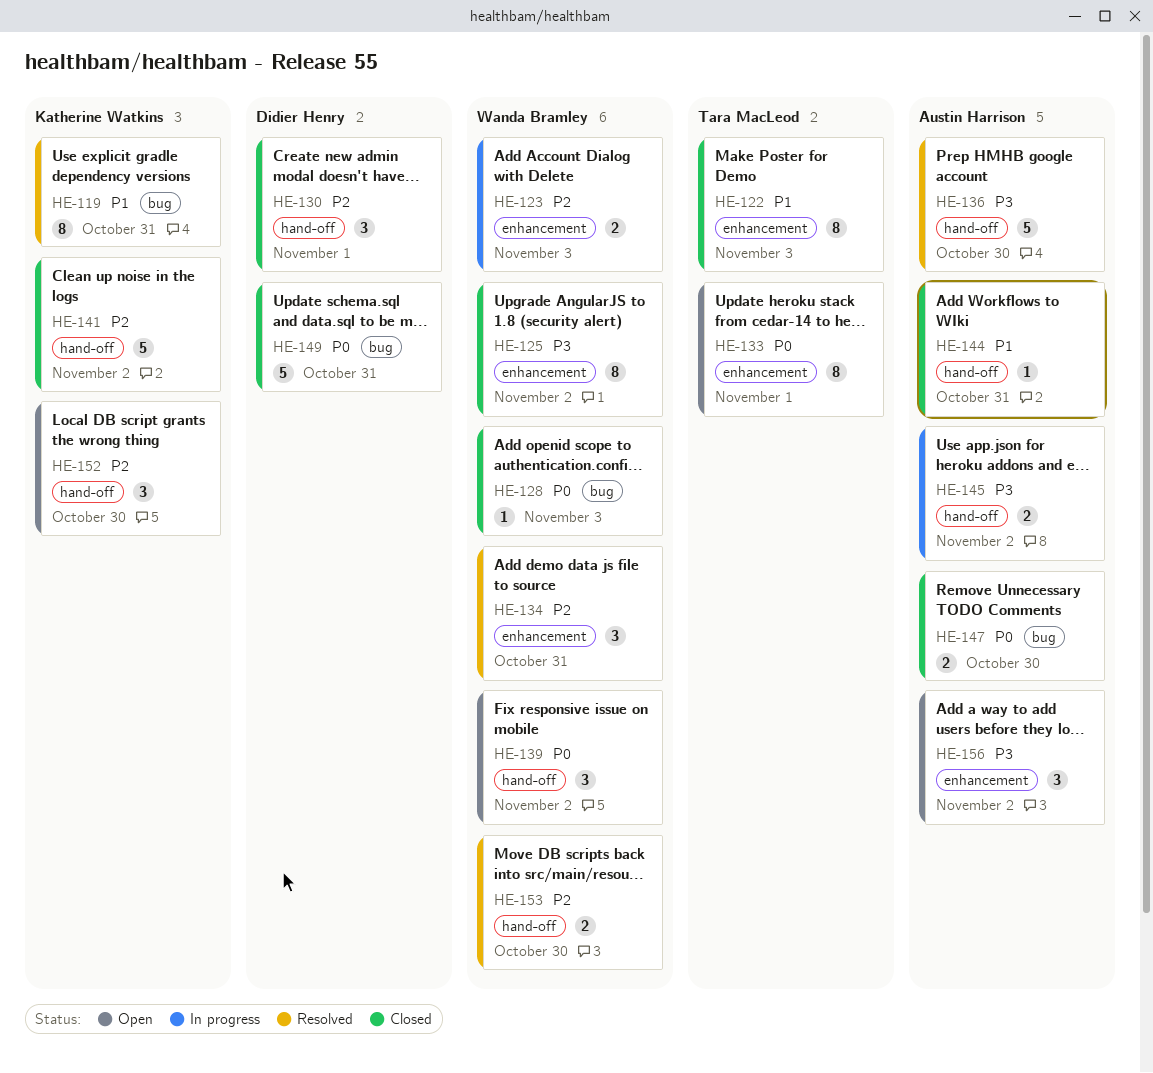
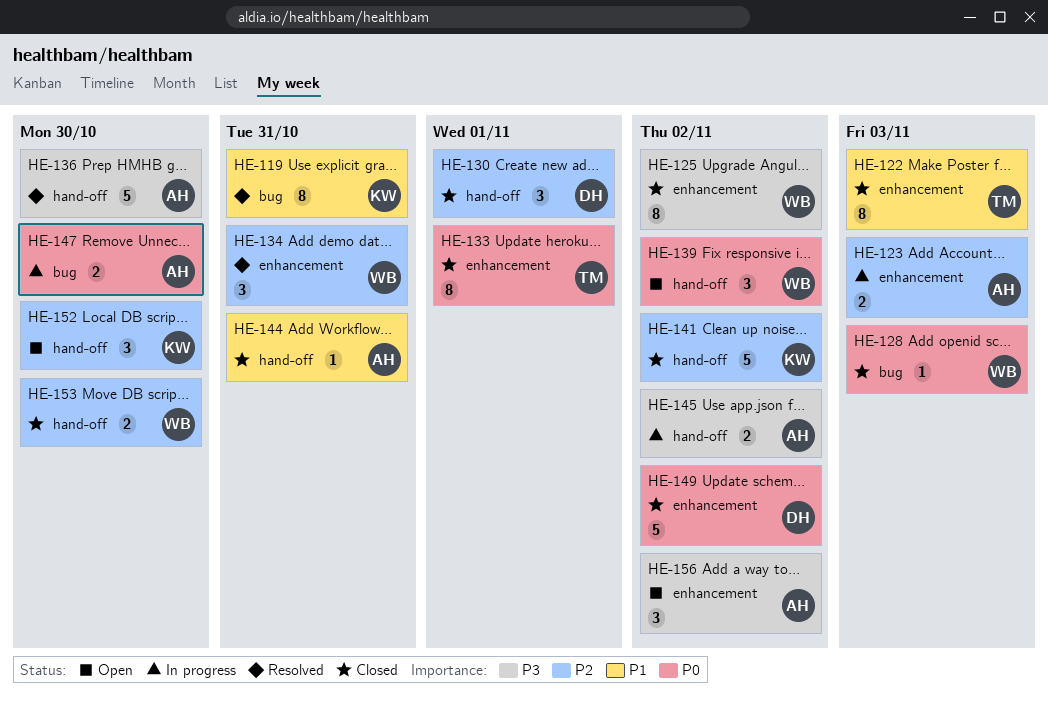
HE-123, owner: Wanda Bramley -> Austin Harrison
HE-133, status: Open -> Closed
HE-147, status: Closed -> In progress
HE-149, label: bug -> enhancement
HE-149, due: Oct 31 -> Nov 2
HE-153, status: Resolved -> Closed

